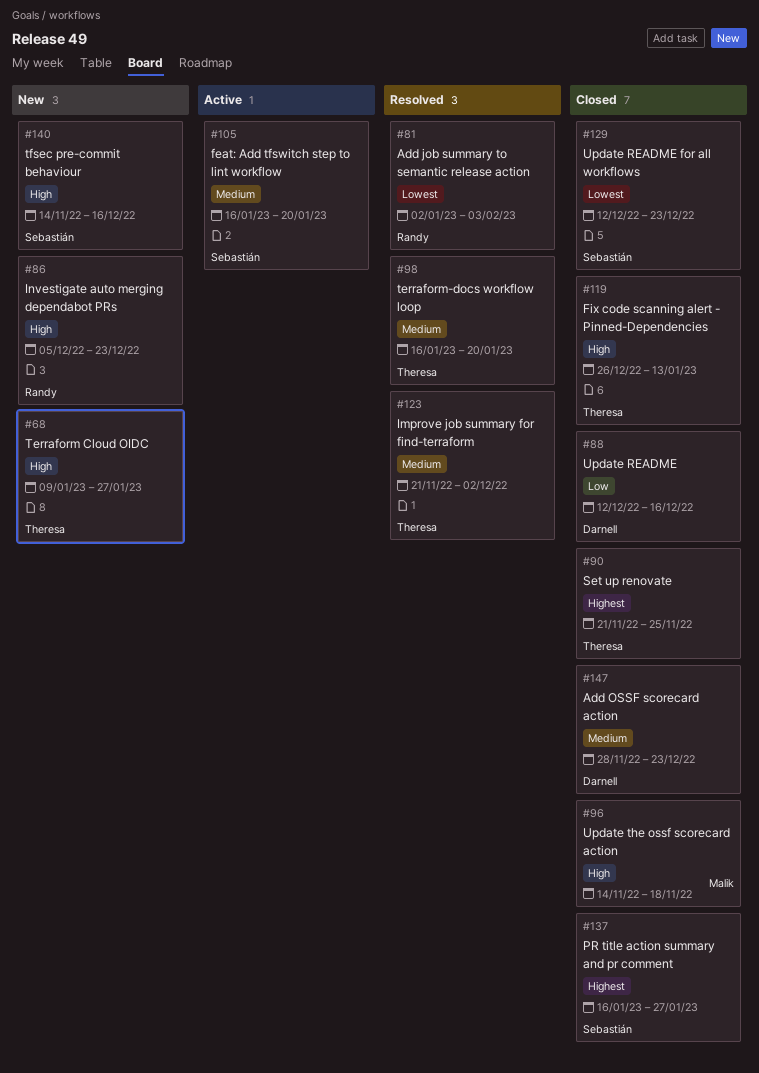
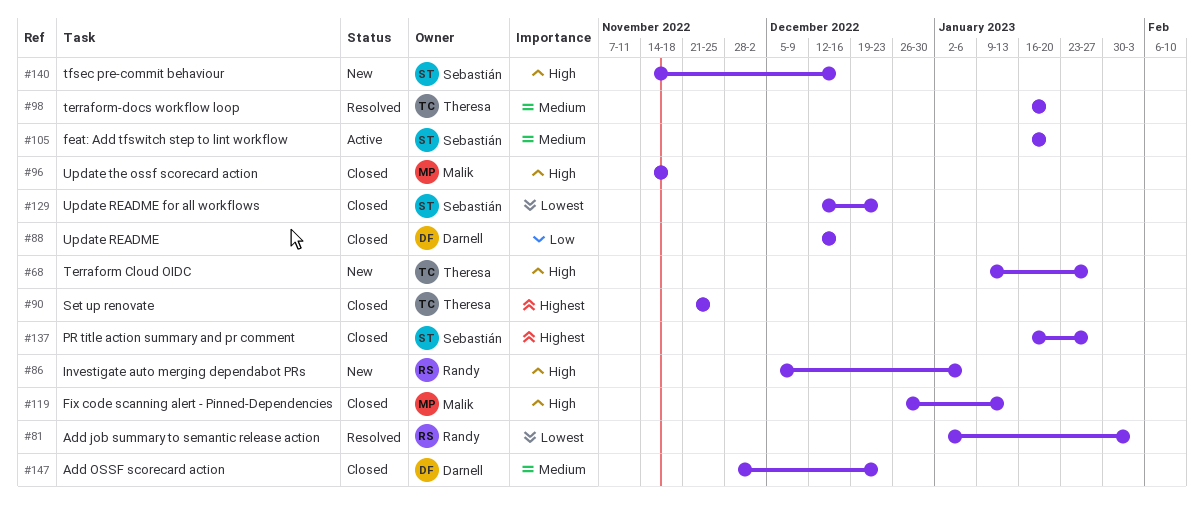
#86, due: Dec 23 -> Jan 6
#119, owner: Theresa -> Malik
#123: present -> none

